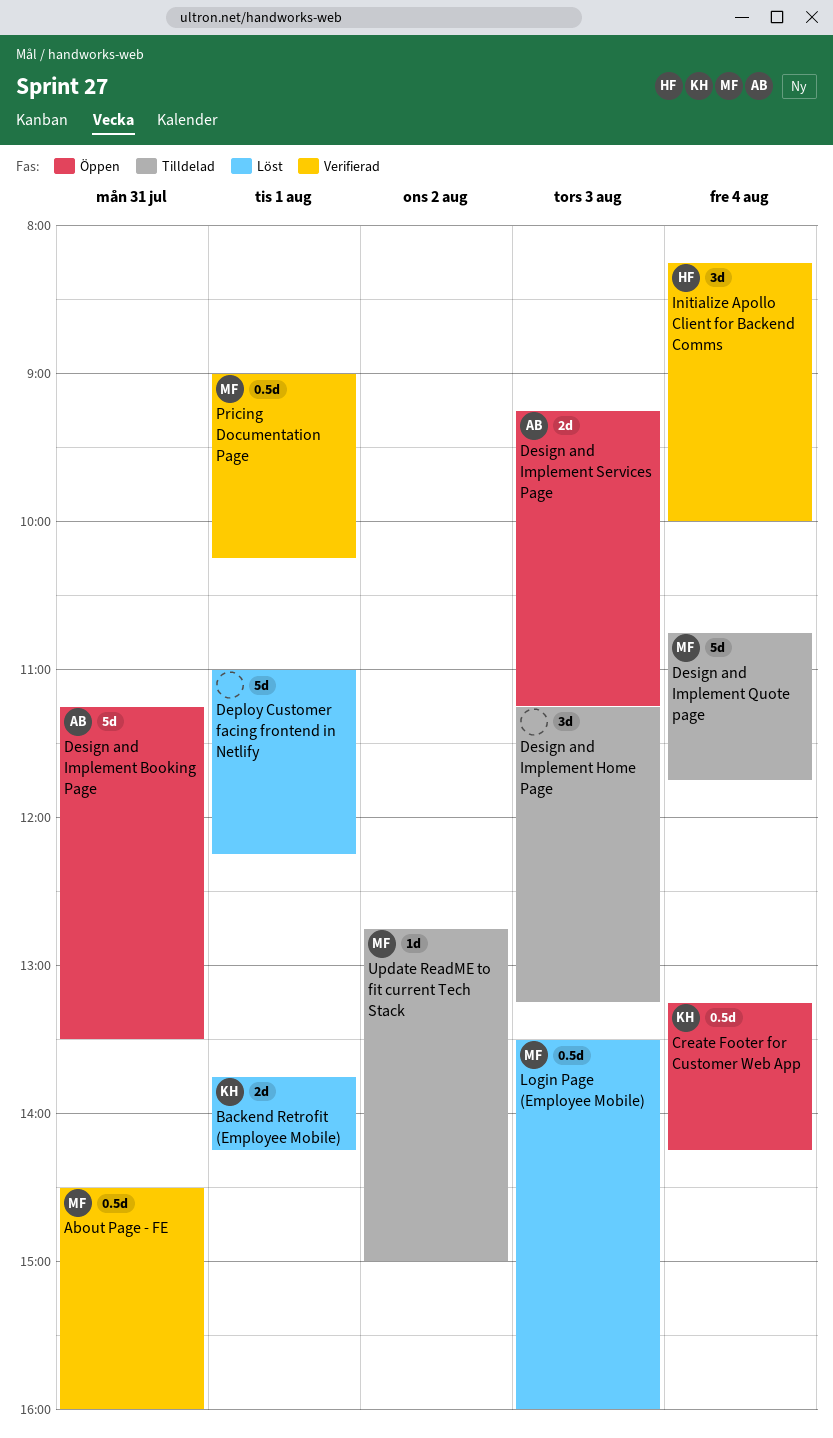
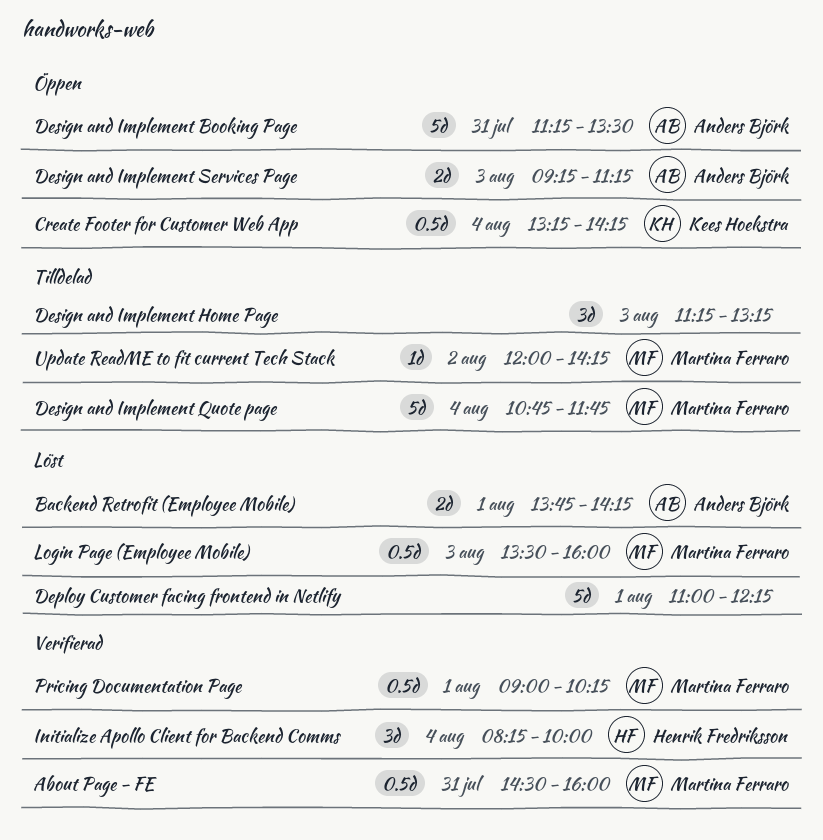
Backend Retrofit (Employee Mobile), owner: Kees Hoekstra -> Anders Björk
Update ReadME to fit current Tech Stack, begins: 12:45 -> 12:00
Update ReadME to fit current Tech Stack, ends: 15:00 -> 14:15

